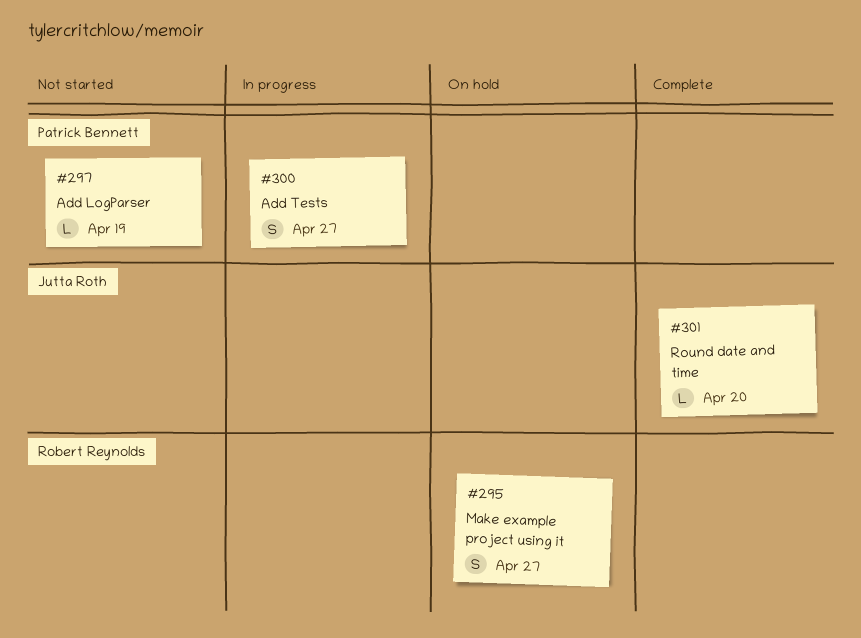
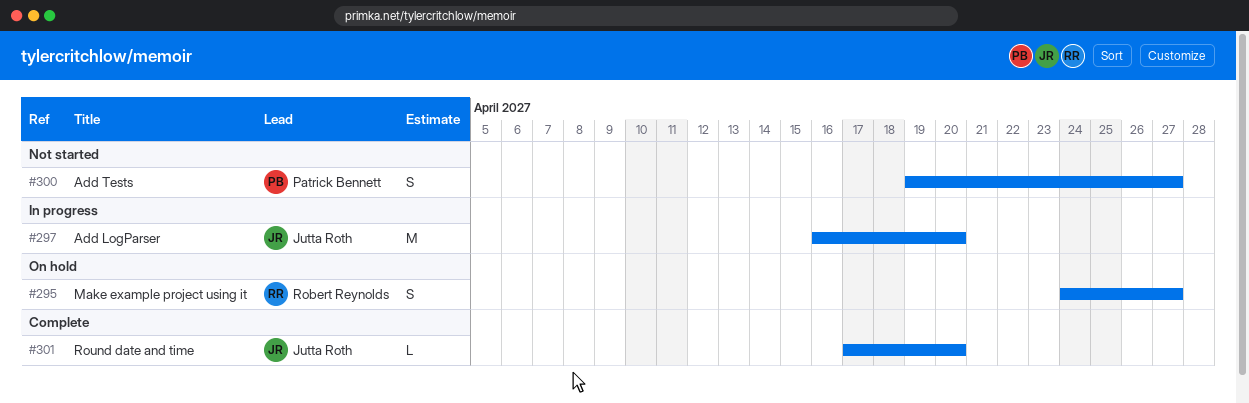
#297, status: Not started -> In progress
#297, owner: Patrick Bennett -> Jutta Roth
#297, estimate: L -> M
#297, due: Apr 19 -> Apr 20
#300, status: In progress -> Not started

